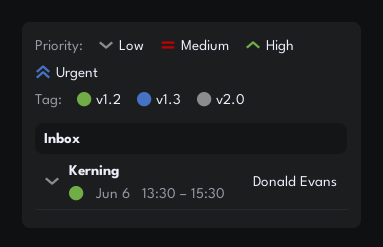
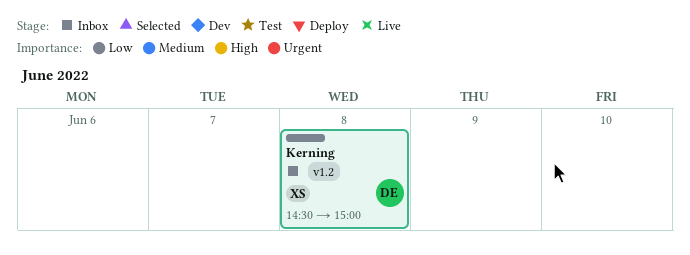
Kerning, day: Jun 6 -> Jun 8
Kerning, begins: 13:30 -> 14:30
Kerning, ends: 15:30 -> 15:00

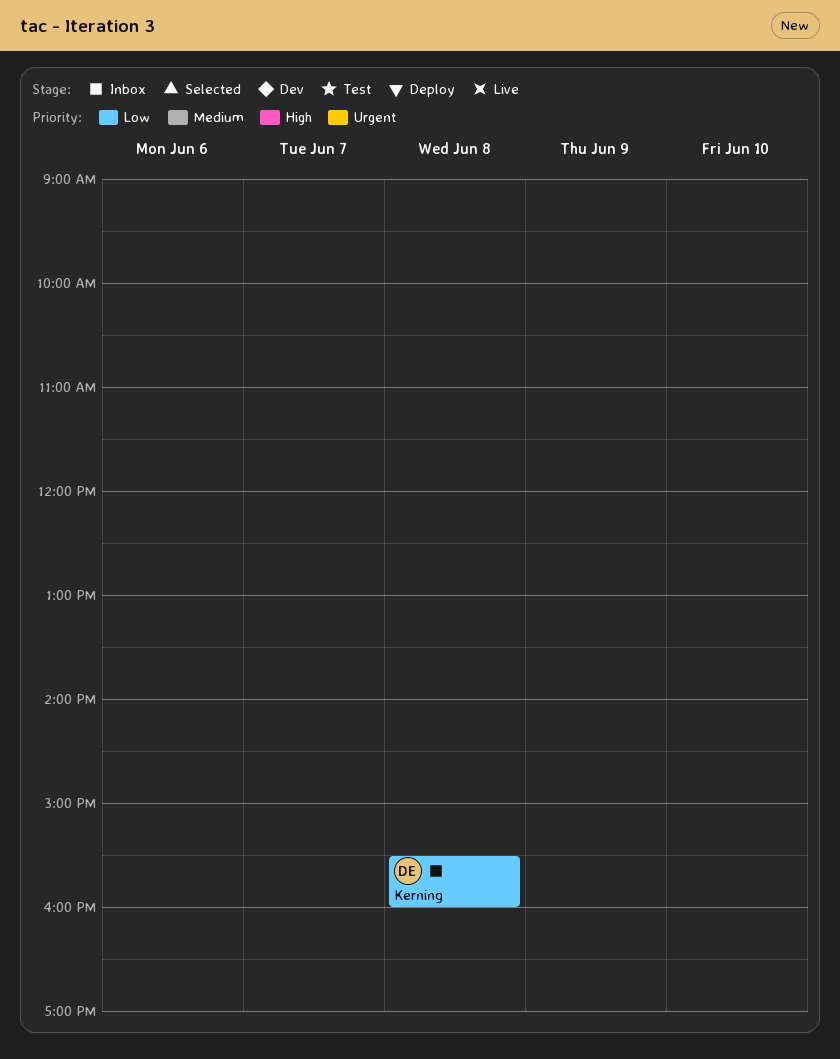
Kerning, begins: 14:30 -> 15:30
Kerning, ends: 15:00 -> 16:00

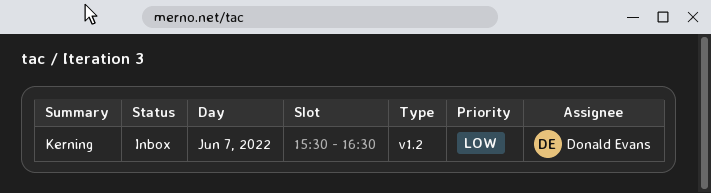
Kerning, day: Jun 8 -> Jun 7
Kerning, ends: 16:00 -> 16:30

